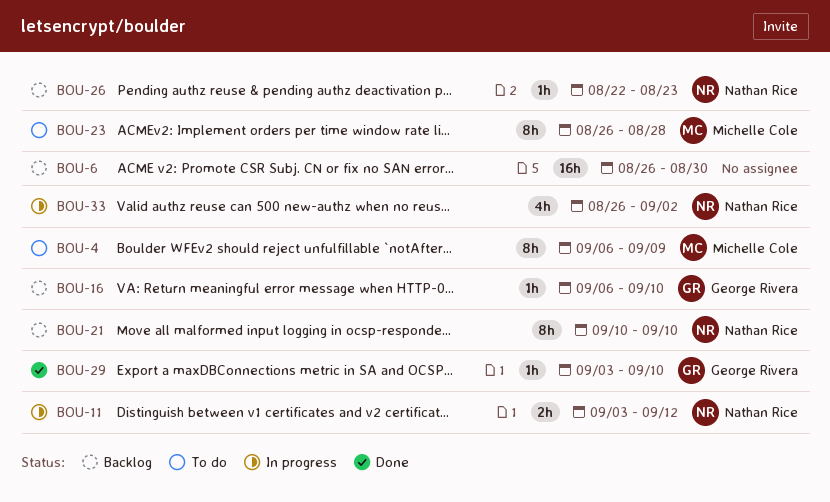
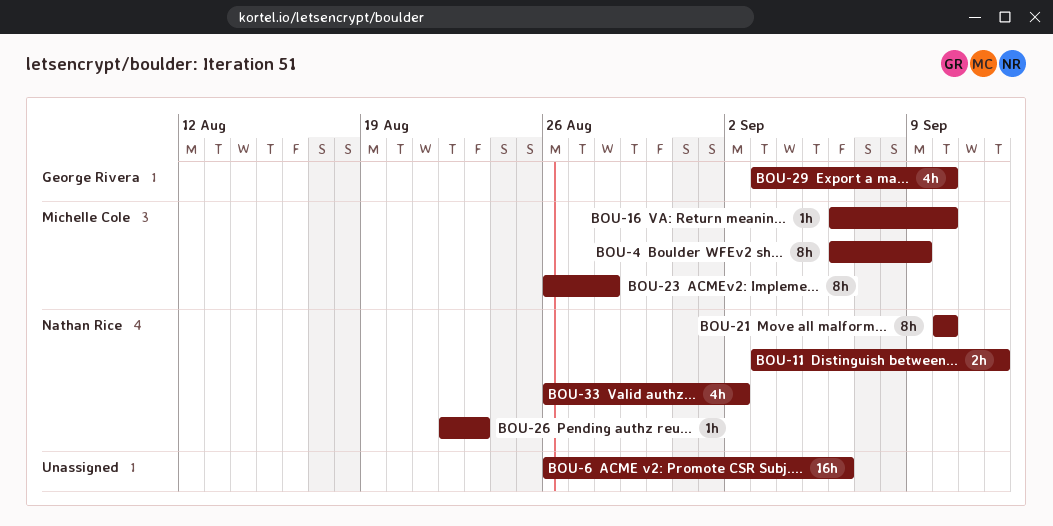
BOU-6, due: Aug 30 -> Sep 6
BOU-16, owner: George Rivera -> Michelle Cole
BOU-29, estimate: 1h -> 4h

